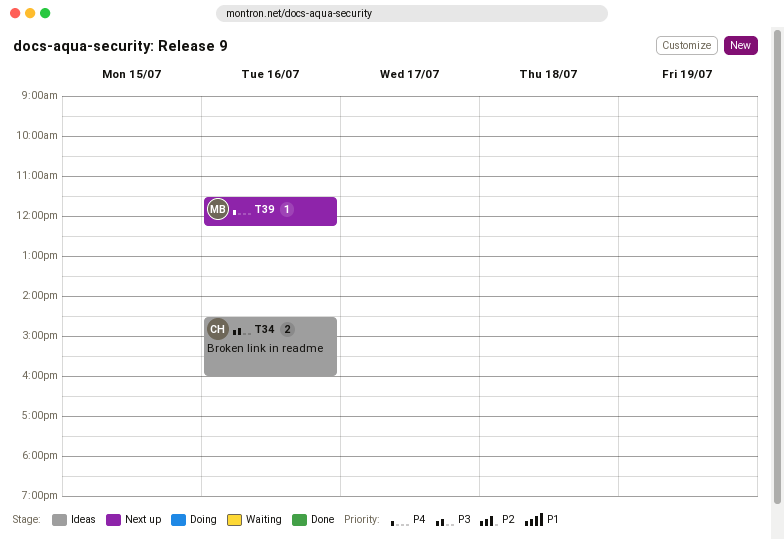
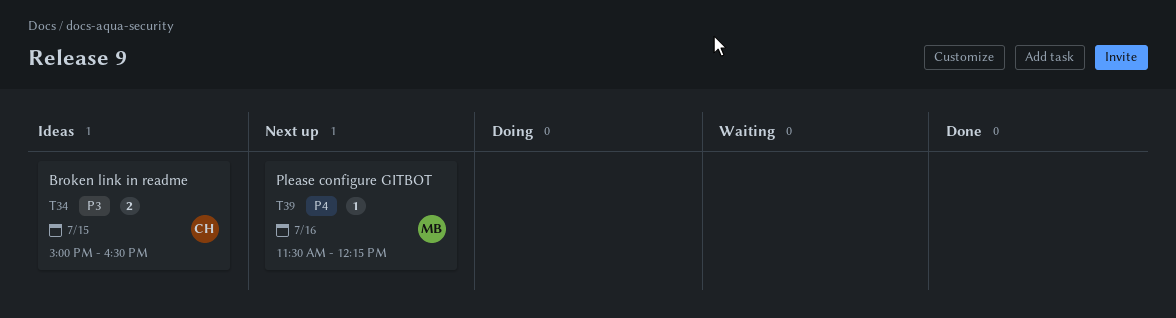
T34, day: Jul 16 -> Jul 15
T34, begins: 14:30 -> 15:00
T34, ends: 16:00 -> 16:30

